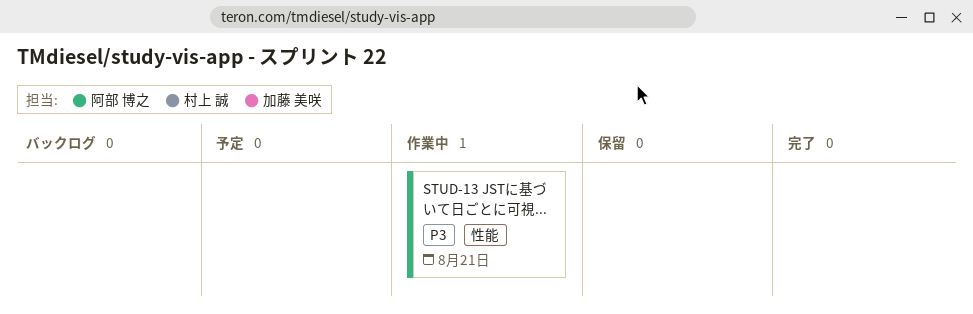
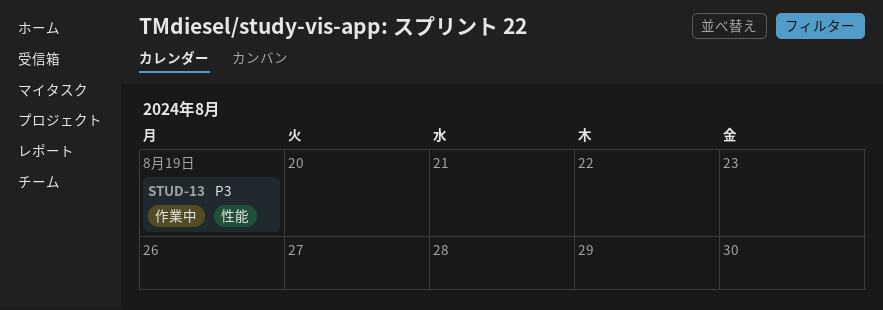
STUD-13, due: Aug 21 -> Aug 19

